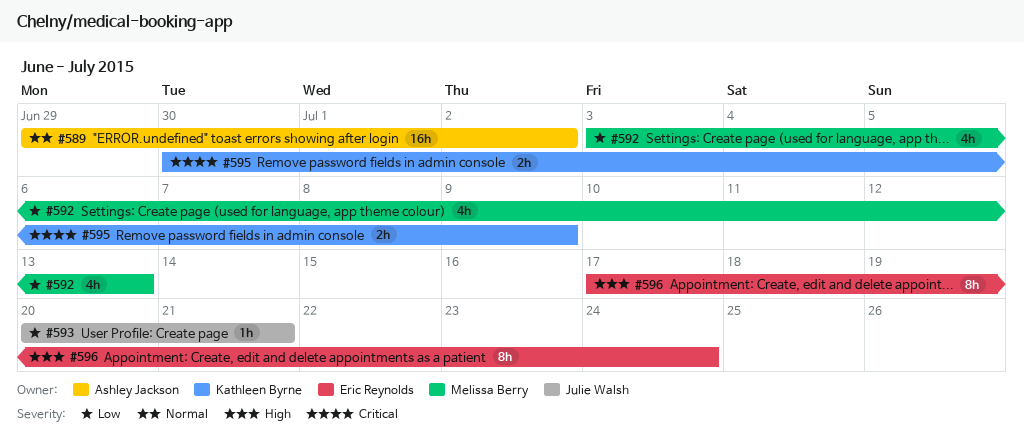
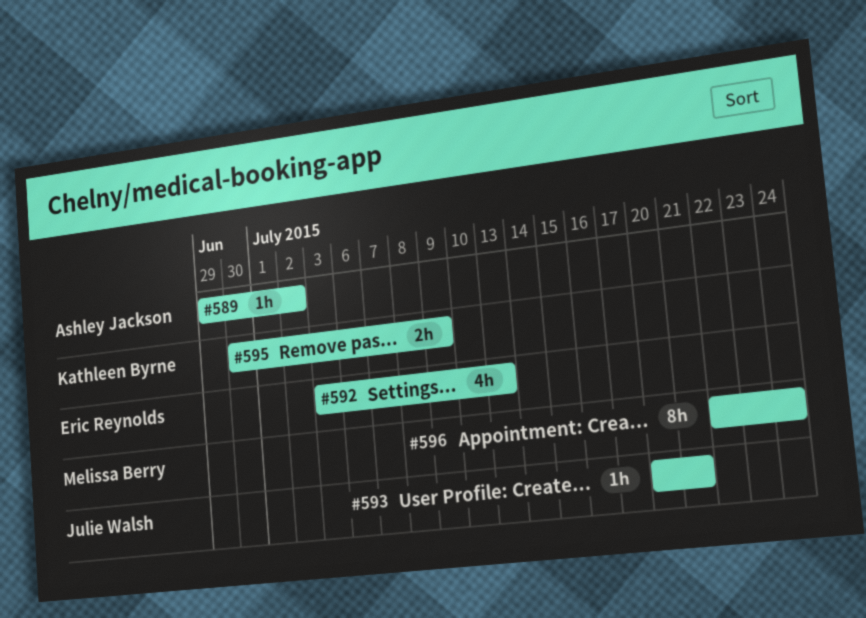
#589, estimate: 16h -> 1h
#592, owner: Melissa Berry -> Eric Reynolds
#596, owner: Eric Reynolds -> Melissa Berry
#596, start: Jul 17 -> Jul 22

